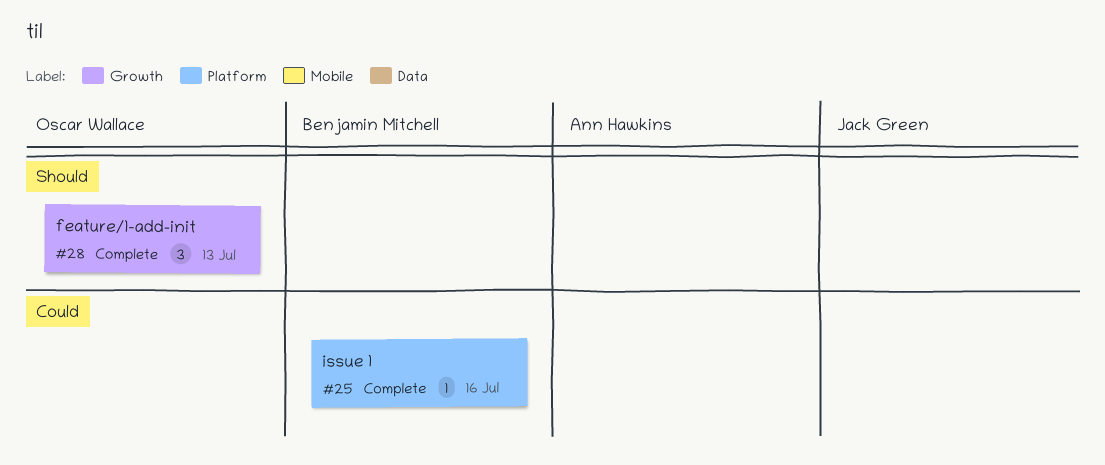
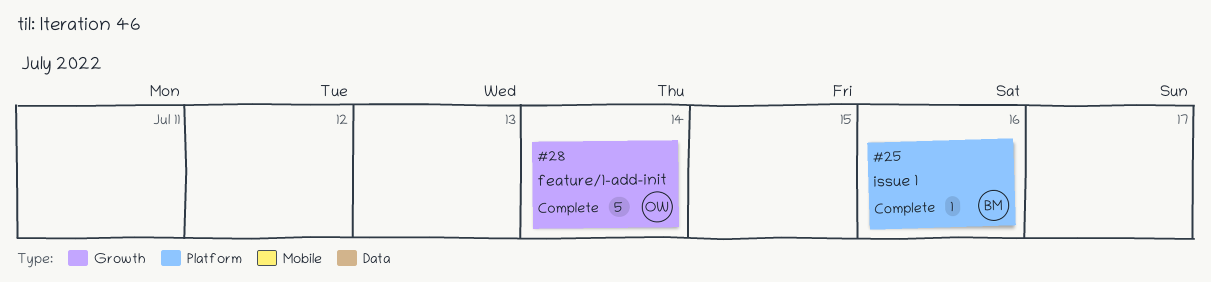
#28, estimate: 3 -> 5
#28, due: Jul 13 -> Jul 14

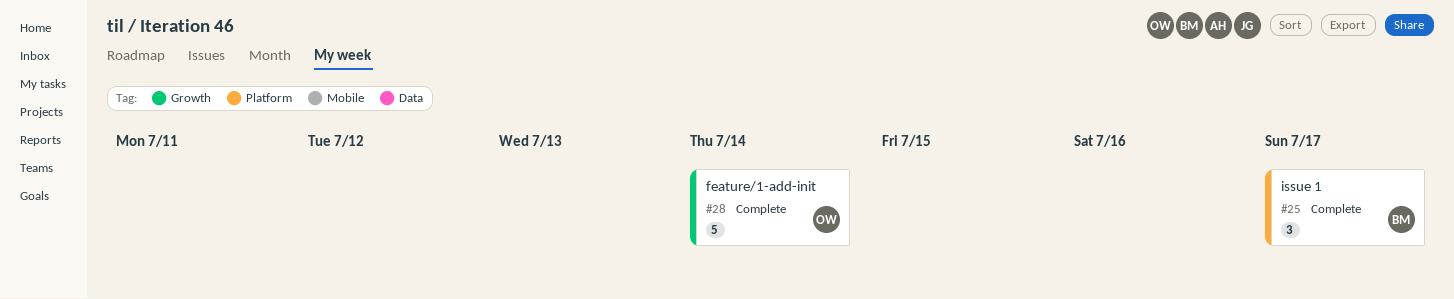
#25, estimate: 1 -> 3
#25, due: Jul 16 -> Jul 17

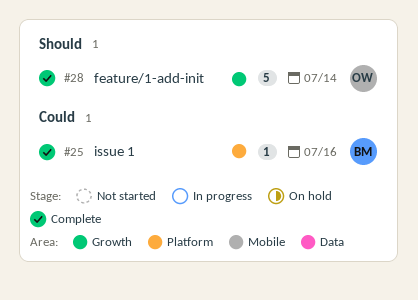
#25, estimate: 3 -> 1
#25, due: Jul 17 -> Jul 16

